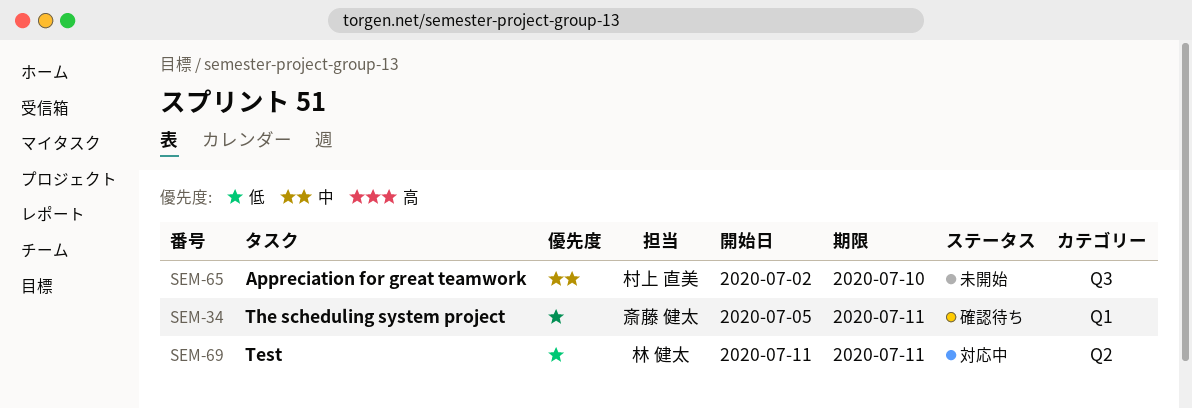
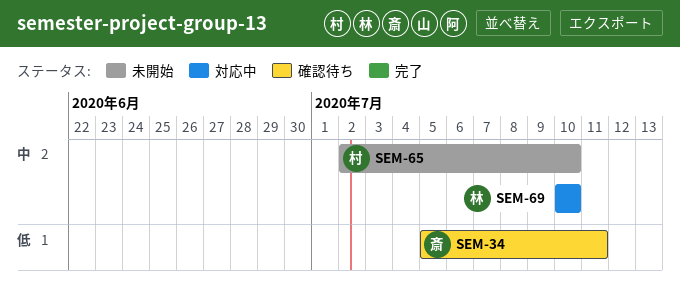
SEM-69, priority: 低 -> 中
SEM-69, start: Jul 11 -> Jul 10
SEM-69, due: Jul 11 -> Jul 10

